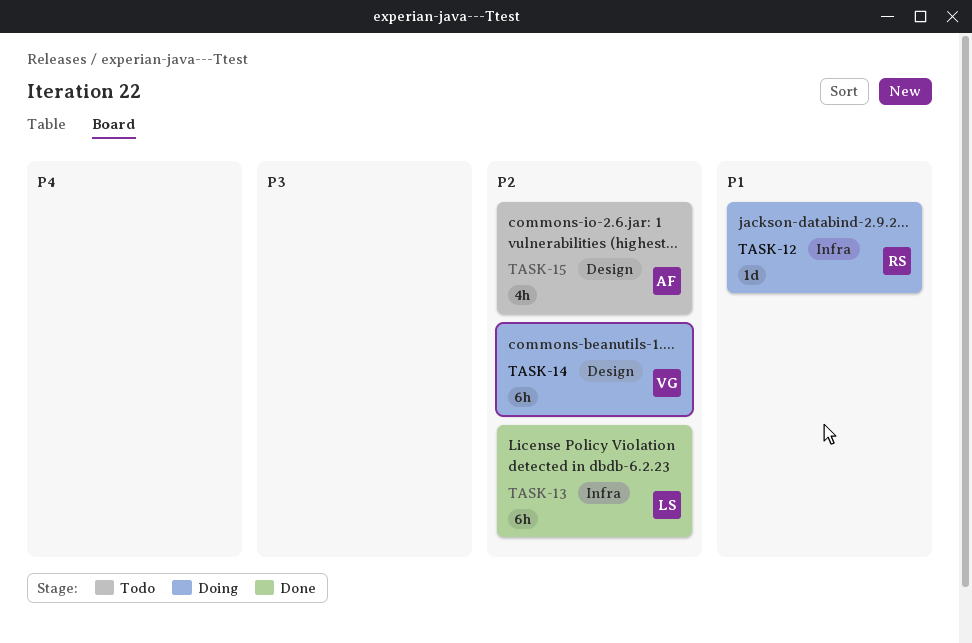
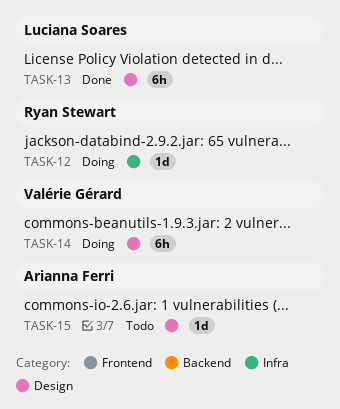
TASK-13, label: Infra -> Design
TASK-15, estimate: 4h -> 1d

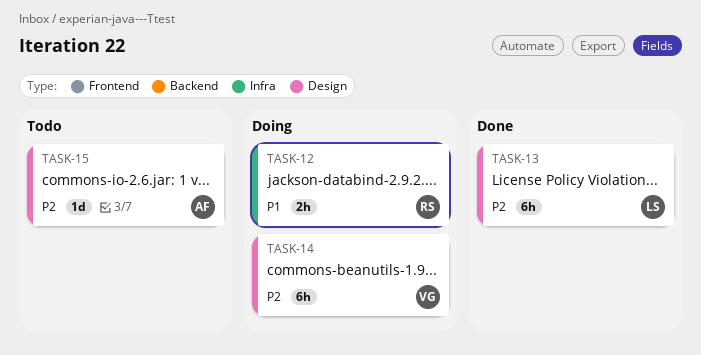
TASK-12, estimate: 1d -> 2h

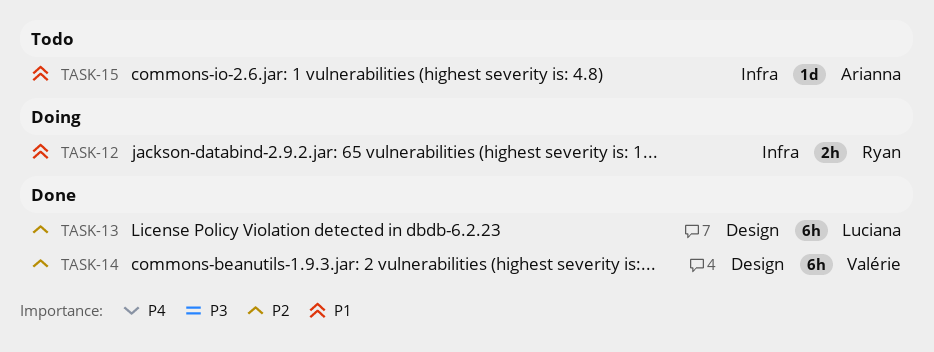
TASK-14, status: Doing -> Done
TASK-15, priority: P2 -> P1
TASK-15, label: Design -> Infra

